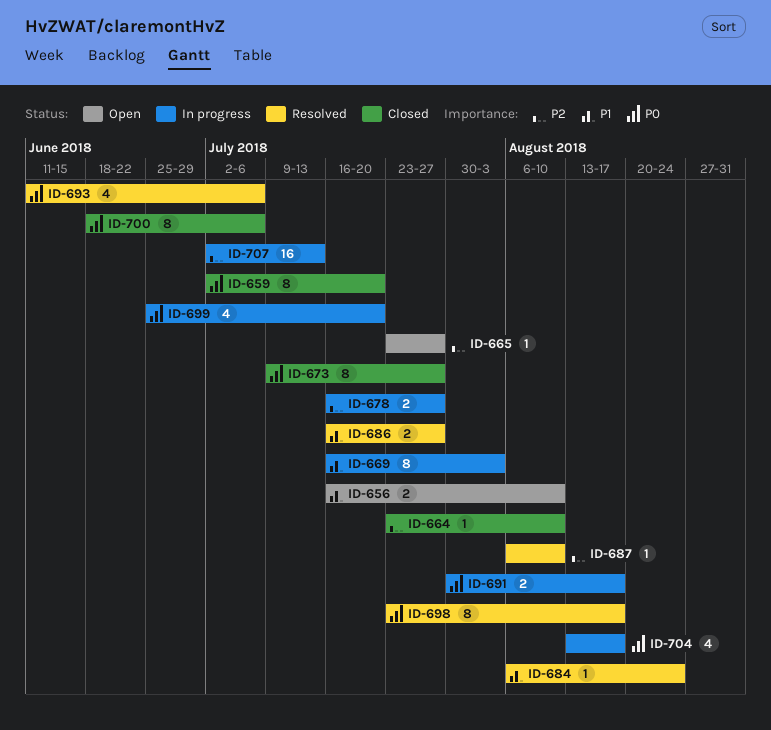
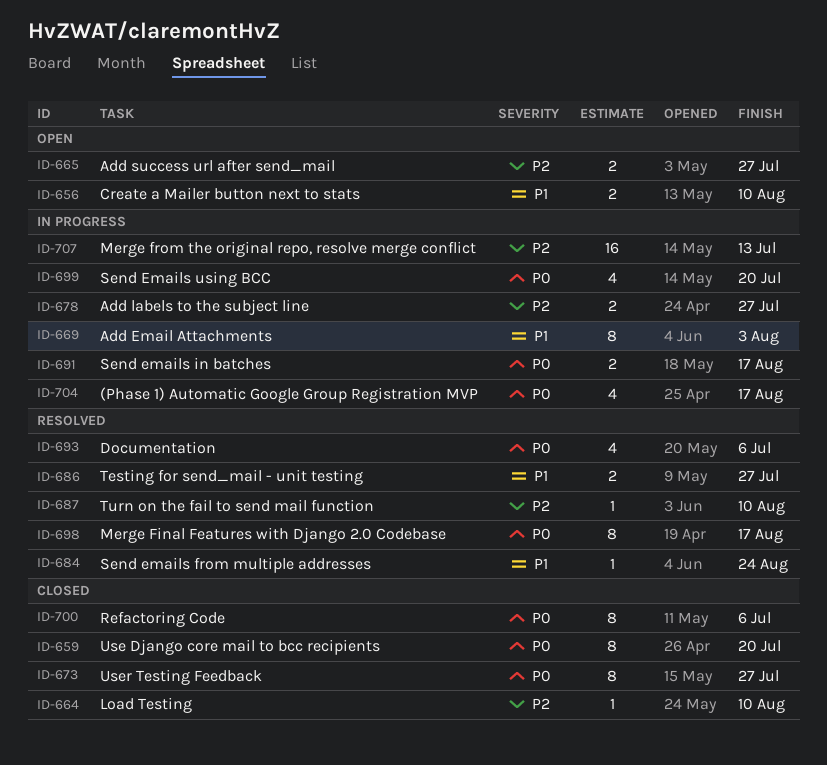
ID-665, estimate: 1 -> 2

